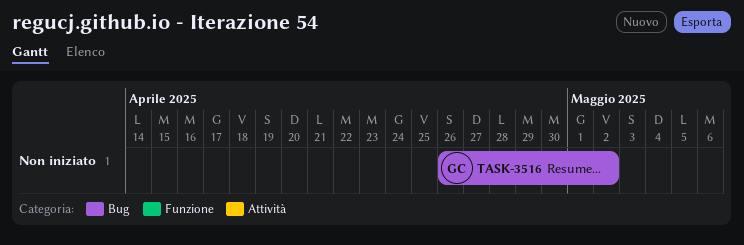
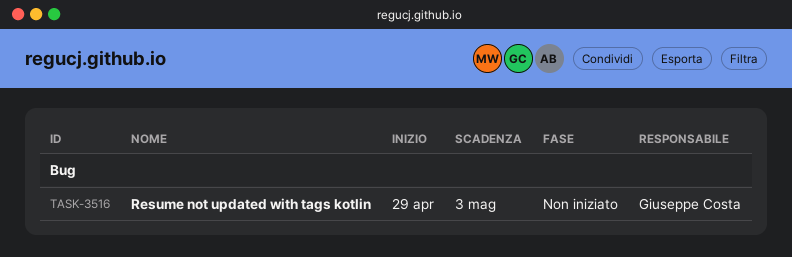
TASK-3516, start: Apr 26 -> Apr 29
TASK-3516, due: May 2 -> May 3

